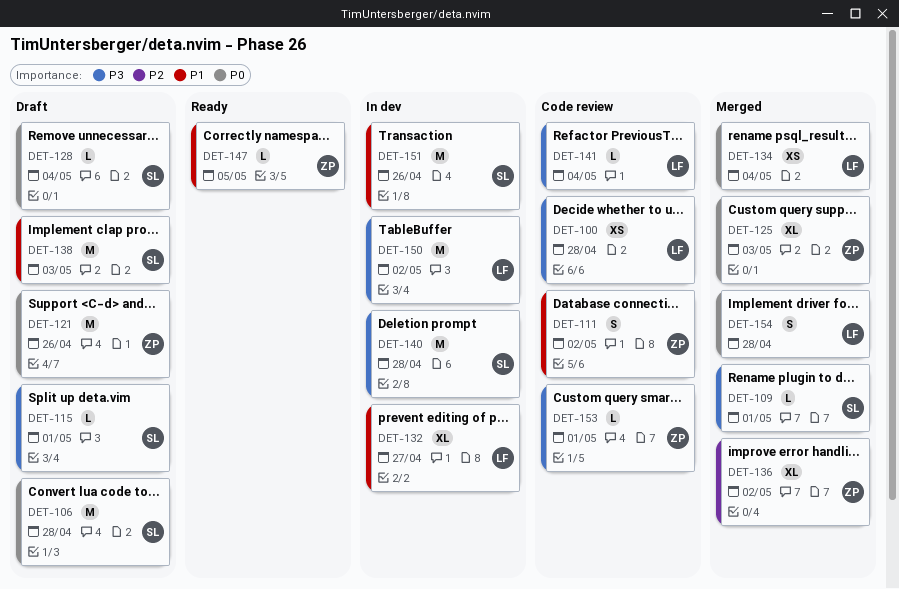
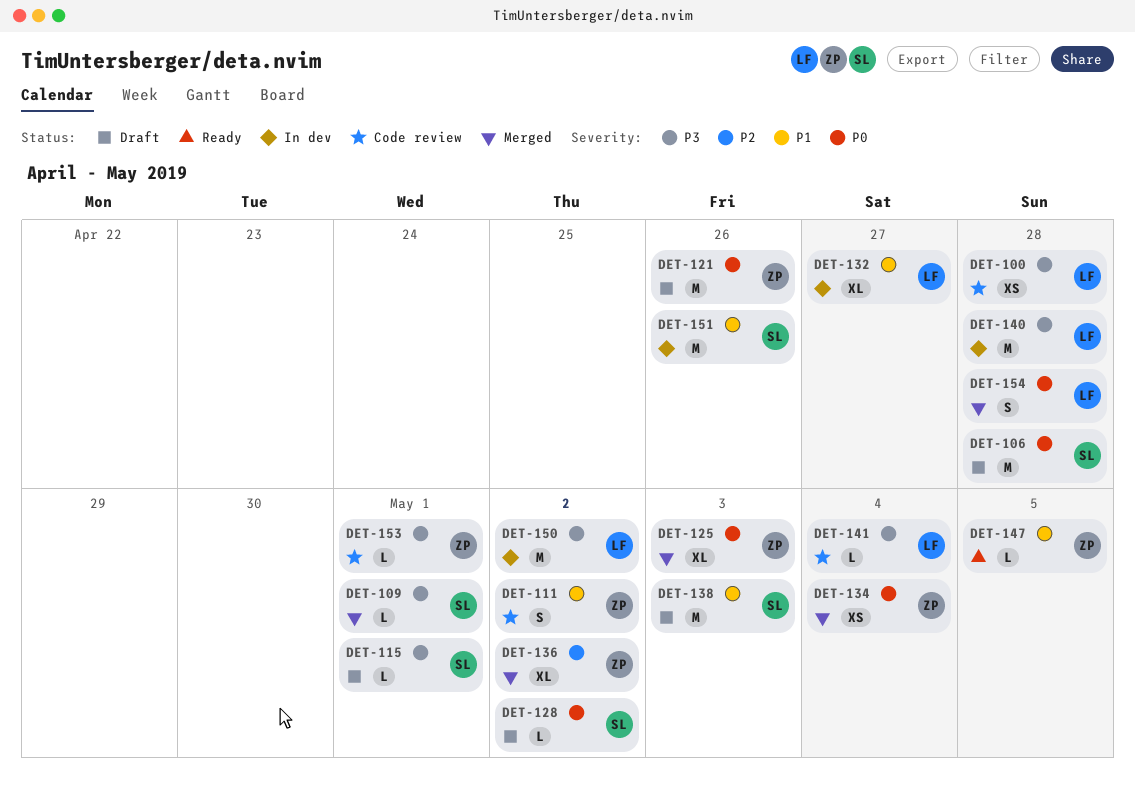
DET-128, due: May 4 -> May 2
DET-134, owner: LF -> ZP
DET-140, owner: SL -> LF

